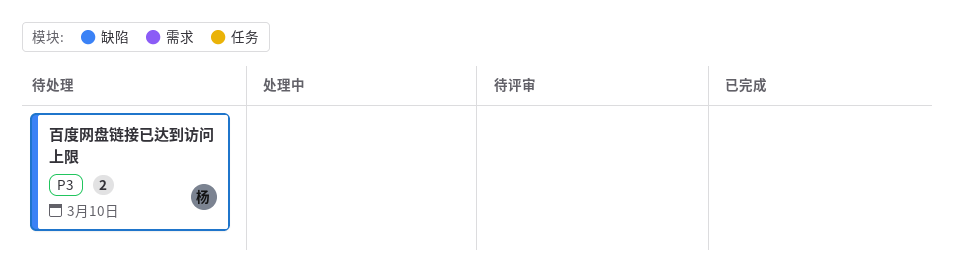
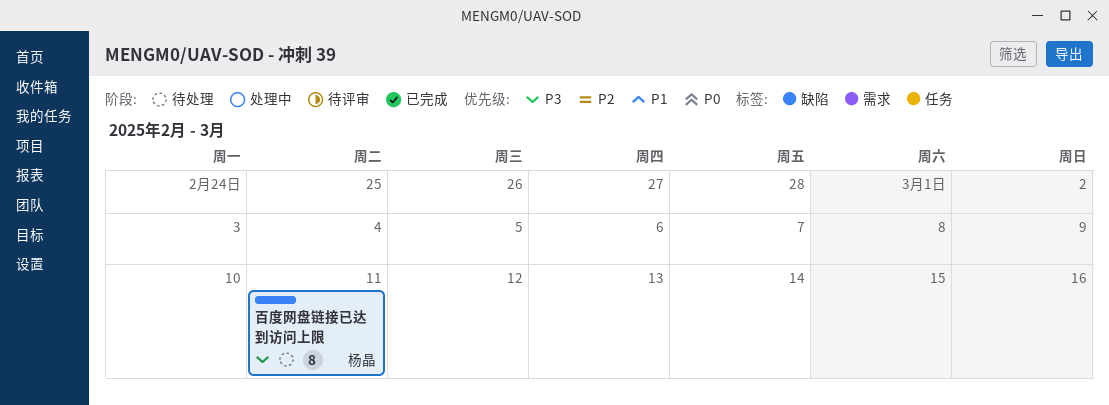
百度网盘链接已达到访问上限, estimate: 2 -> 8
百度网盘链接已达到访问上限, due: Mar 10 -> Mar 11

